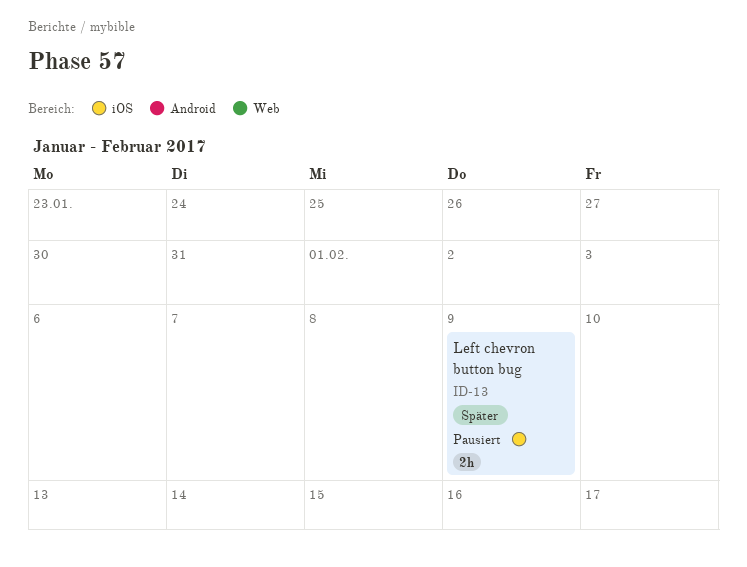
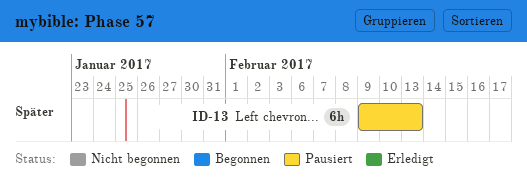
ID-13, estimate: 2h -> 6h
ID-13, due: Feb 9 -> Feb 13

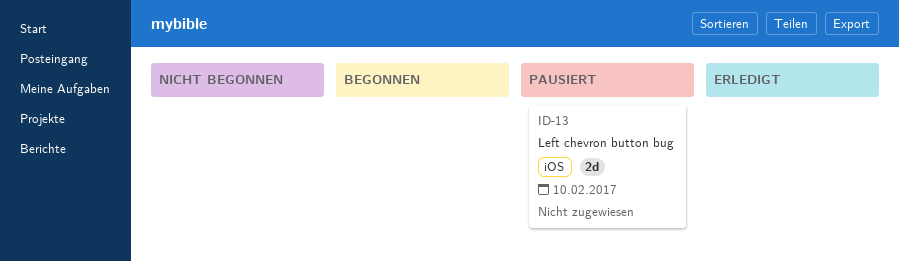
ID-13, estimate: 6h -> 2d
ID-13, due: Feb 13 -> Feb 10

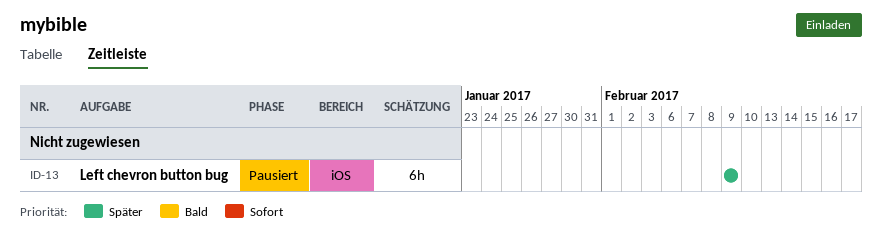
ID-13, estimate: 2d -> 6h
ID-13, due: Feb 10 -> Feb 9

